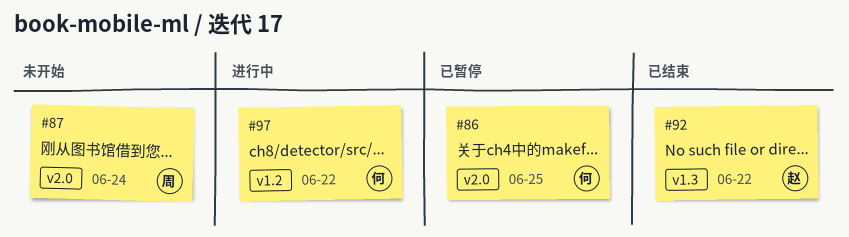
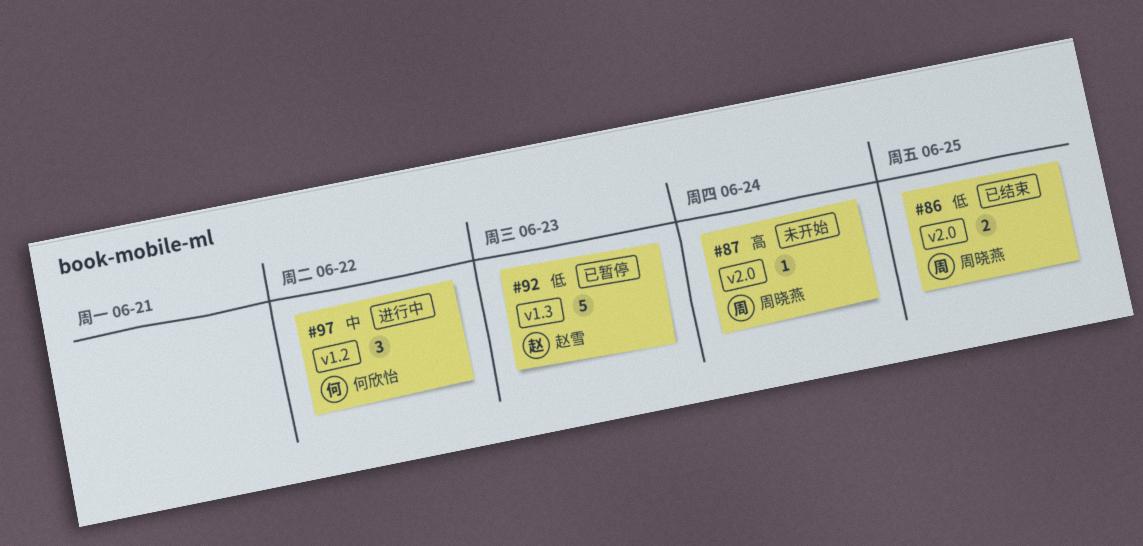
#86, status: 已暂停 -> 已结束
#86, owner: 何欣怡 -> 周晓燕
#92, status: 已结束 -> 已暂停
#92, due: Jun 22 -> Jun 23

